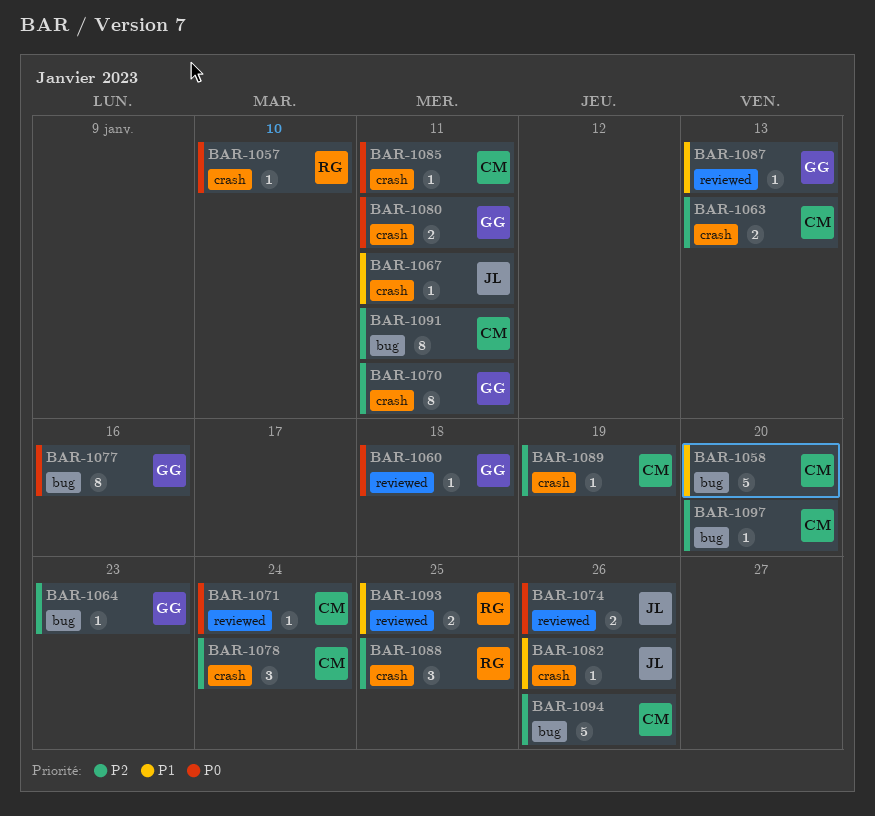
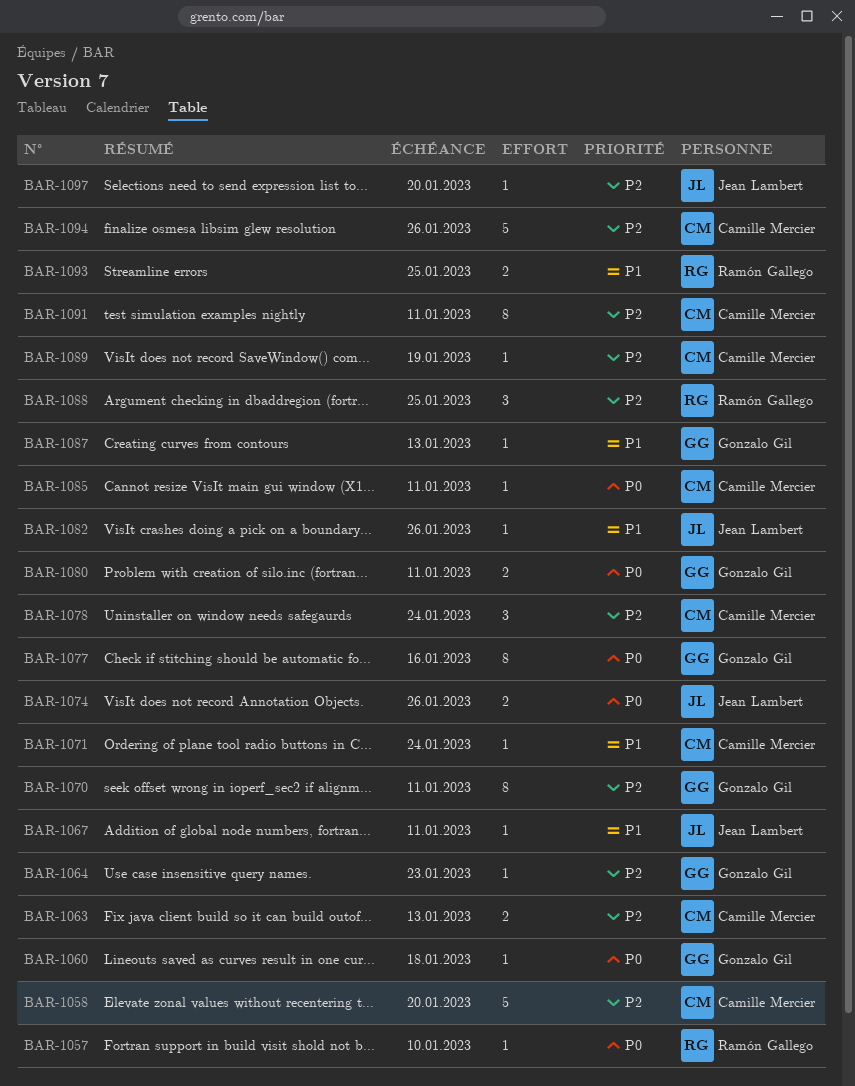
BAR-1058, priority: P1 -> P2
BAR-1071, priority: P0 -> P1
BAR-1097, owner: Camille Mercier -> Jean Lambert

